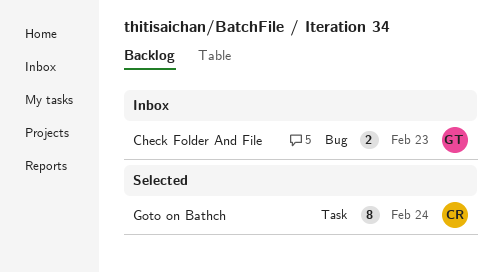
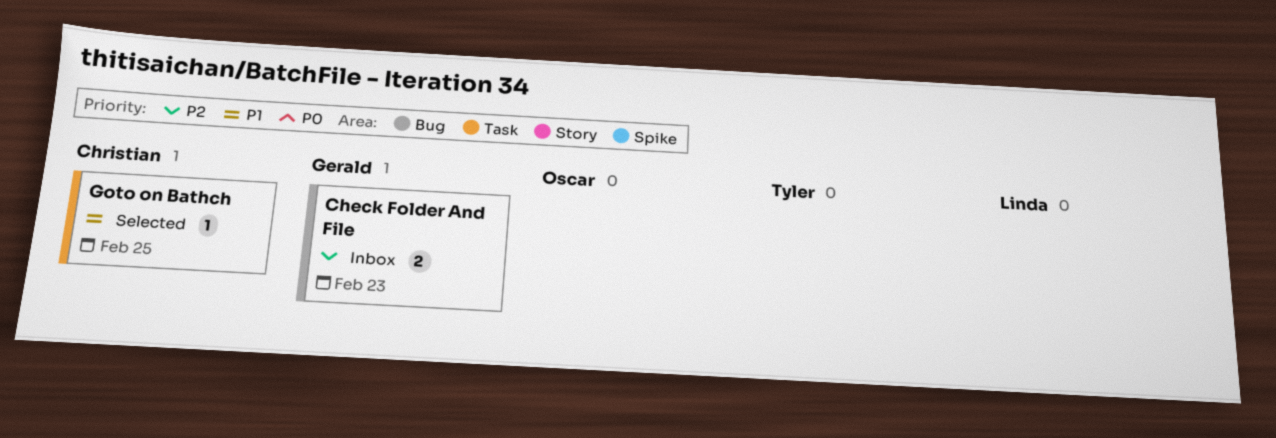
Goto on Bathch, estimate: 8 -> 1
Goto on Bathch, due: Feb 24 -> Feb 25

